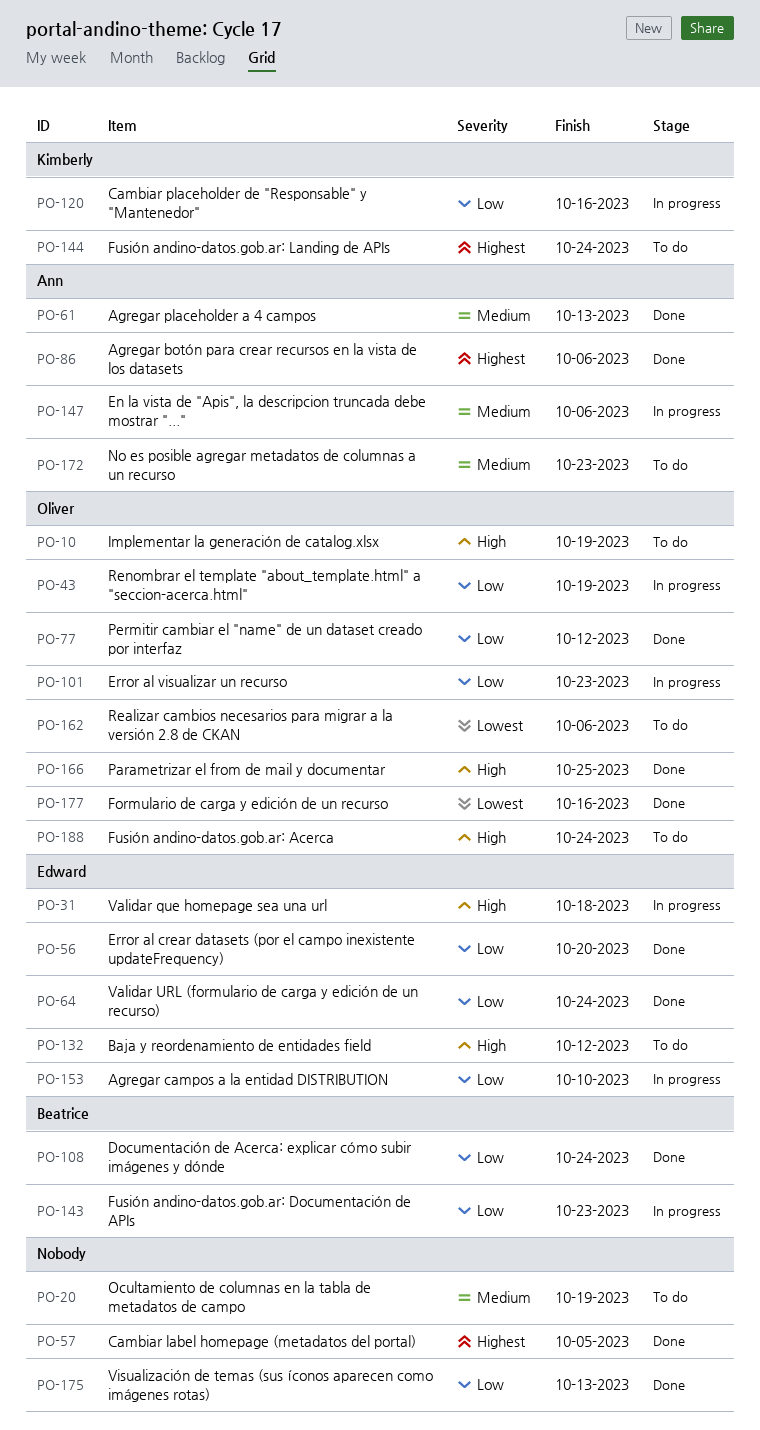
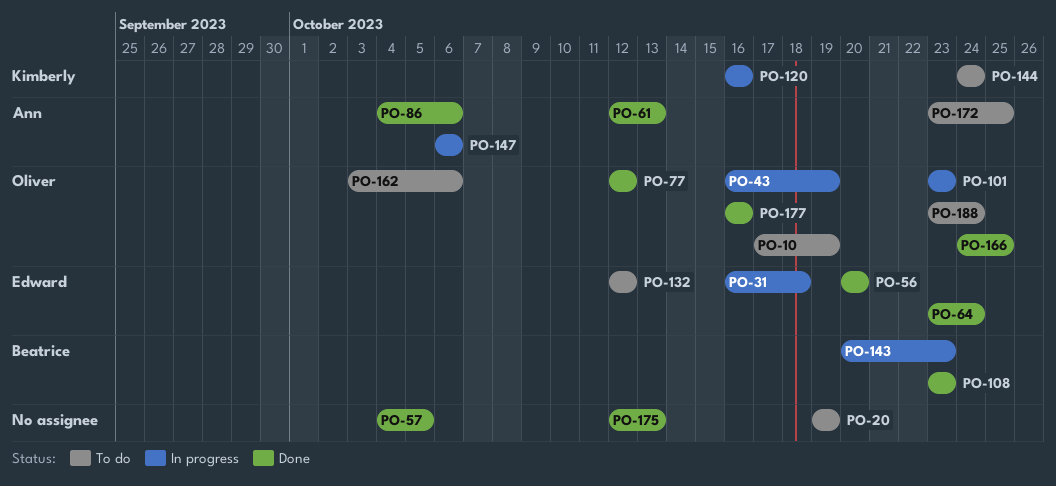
PO-108, due: Oct 24 -> Oct 23
PO-153: present -> none
PO-172, due: Oct 23 -> Oct 25

